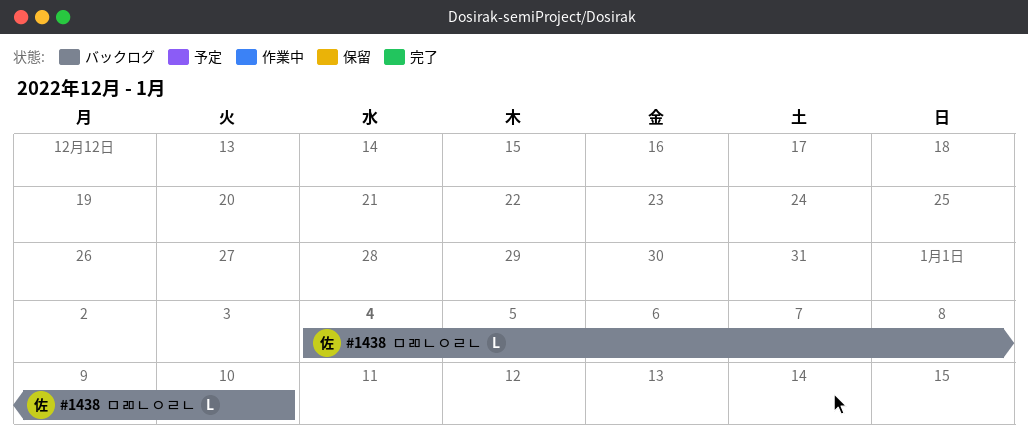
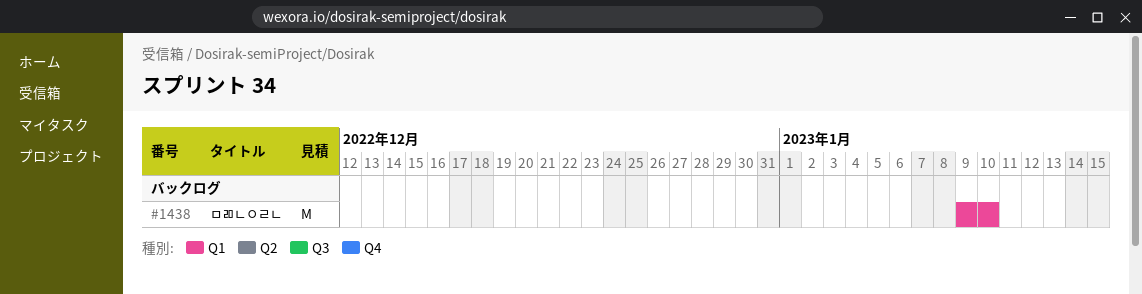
#1438, estimate: L -> M
#1438, start: Jan 4 -> Jan 9

